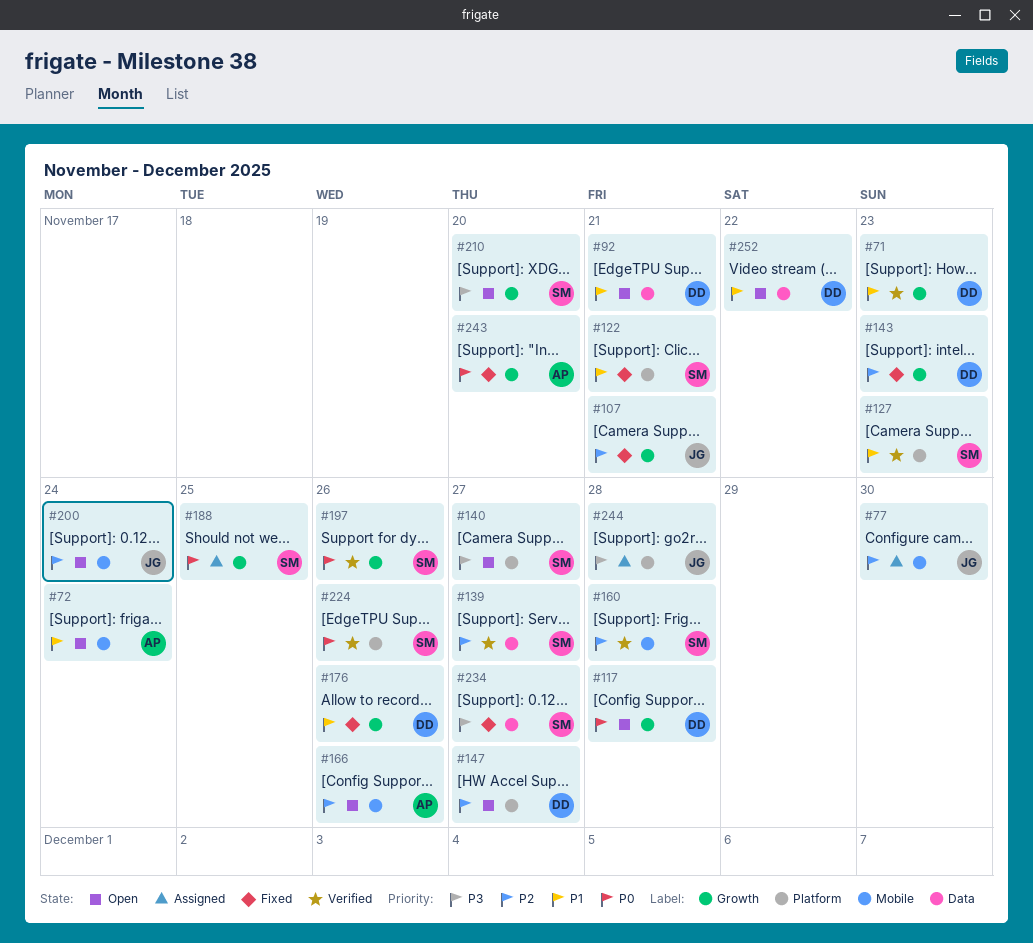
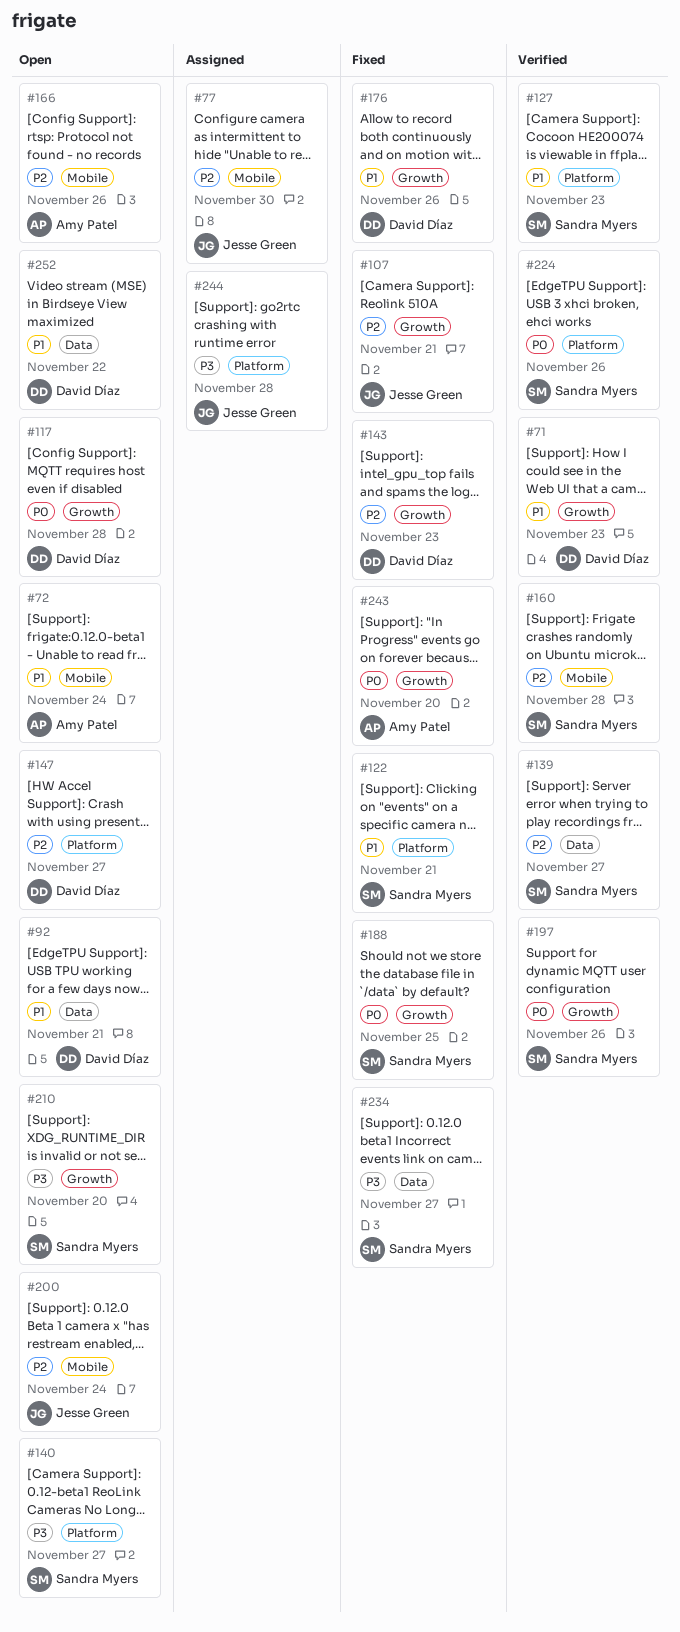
#188, status: Assigned -> Fixed

